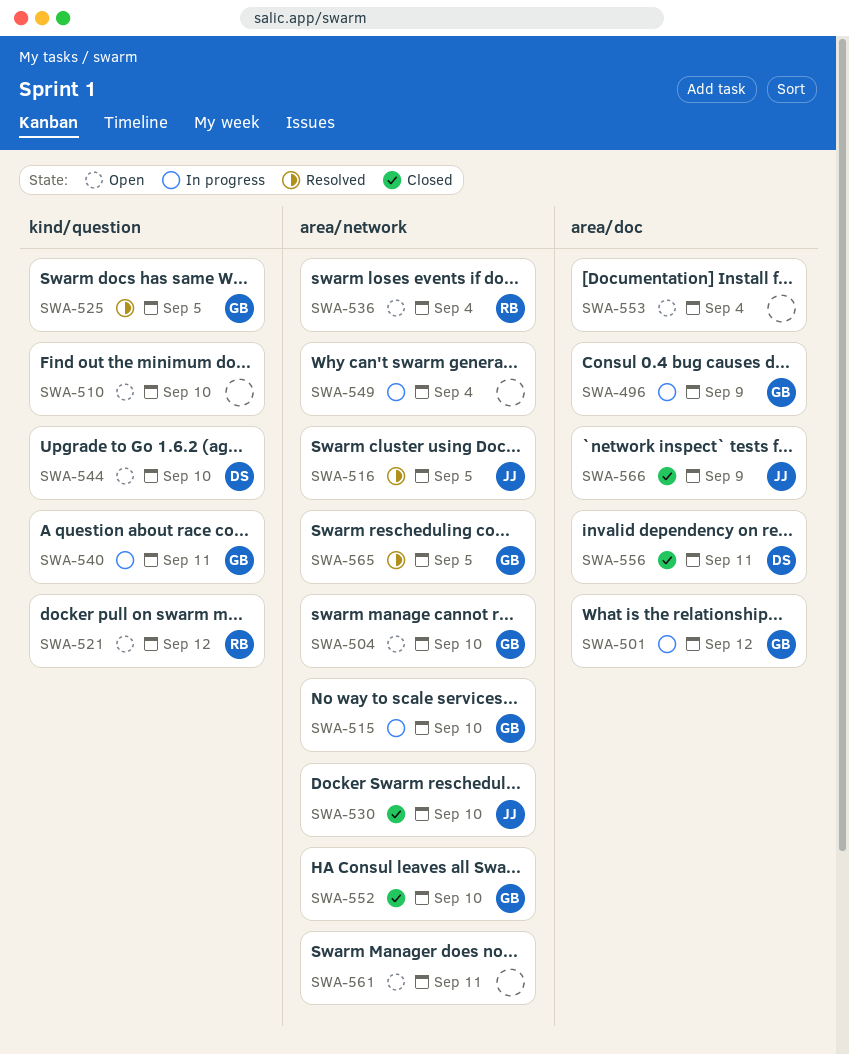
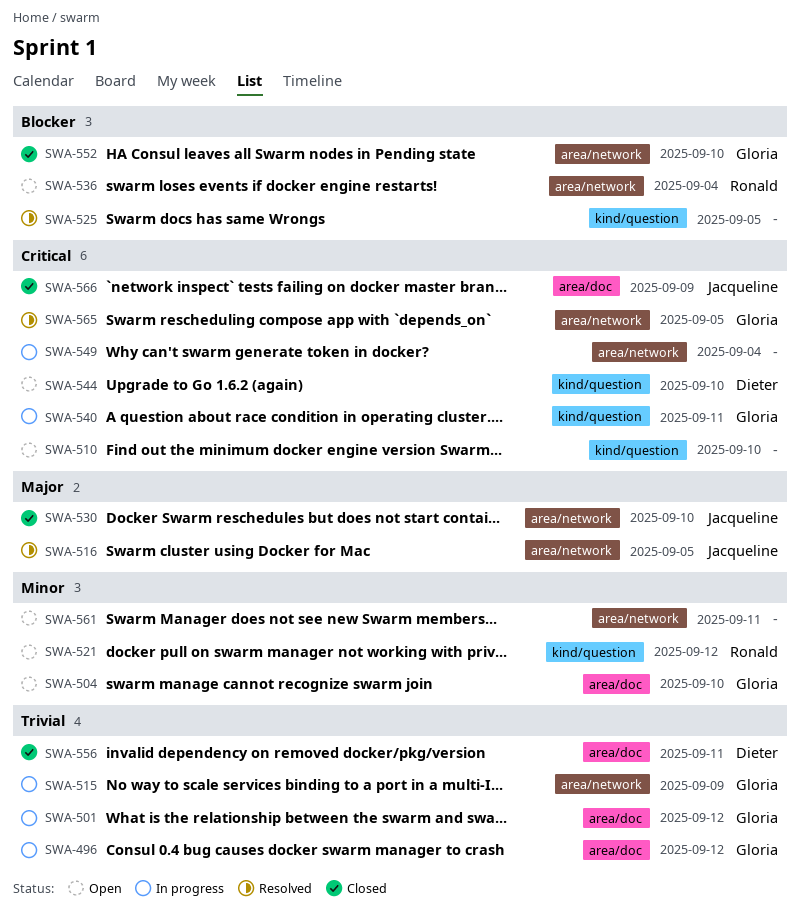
SWA-496, due: Sep 9 -> Sep 12
SWA-504, label: area/network -> area/doc
SWA-515, due: Sep 10 -> Sep 9
SWA-525, owner: Gloria -> none
SWA-553: present -> none

